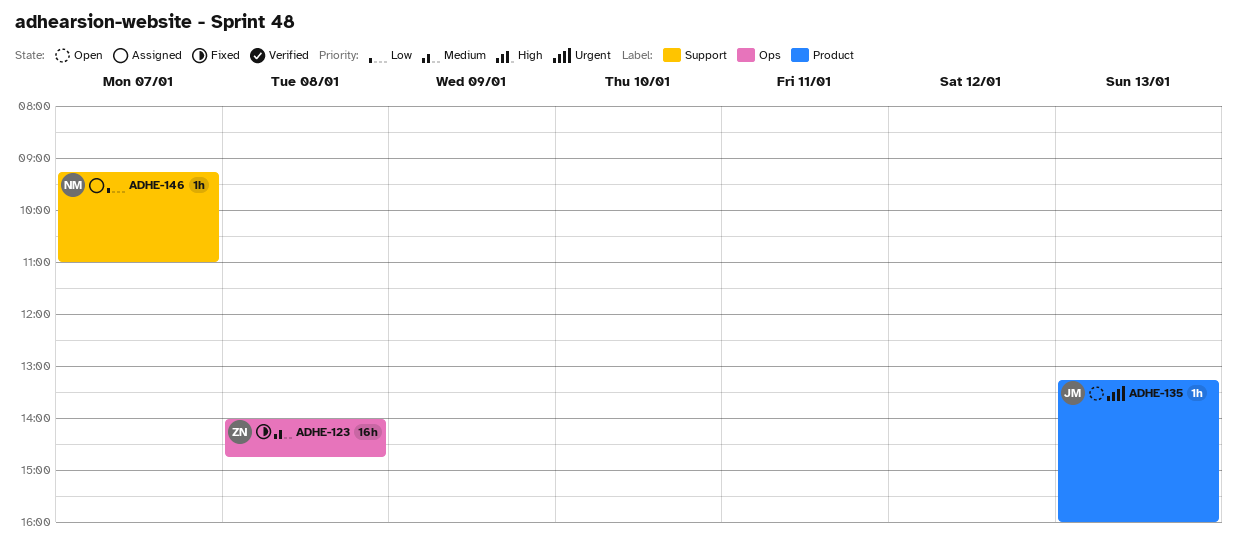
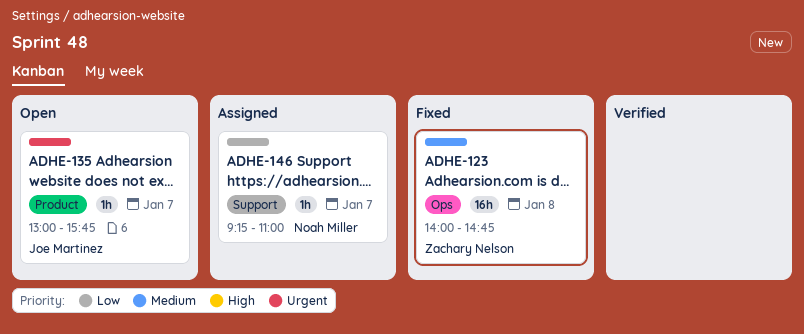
ADHE-135, day: Jan 13 -> Jan 7
ADHE-135, begins: 13:15 -> 13:00
ADHE-135, ends: 16:00 -> 15:45

